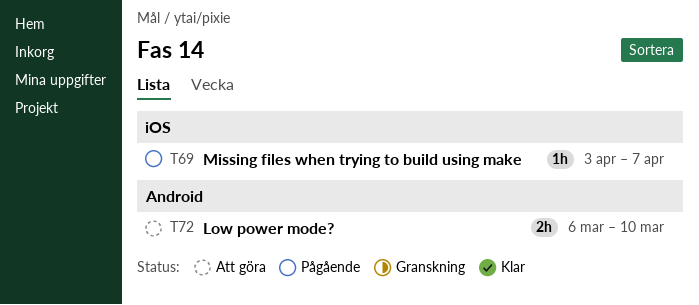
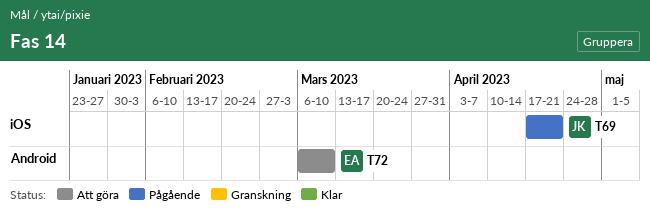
T69, start: Apr 3 -> Apr 17
T69, due: Apr 7 -> Apr 21

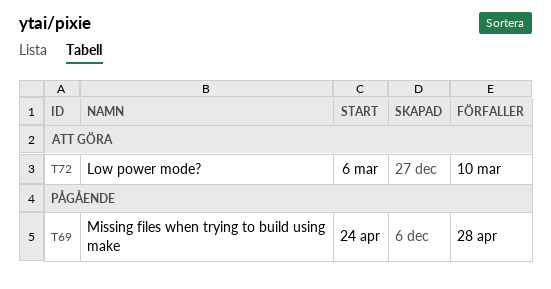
T69, start: Apr 17 -> Apr 24
T69, due: Apr 21 -> Apr 28

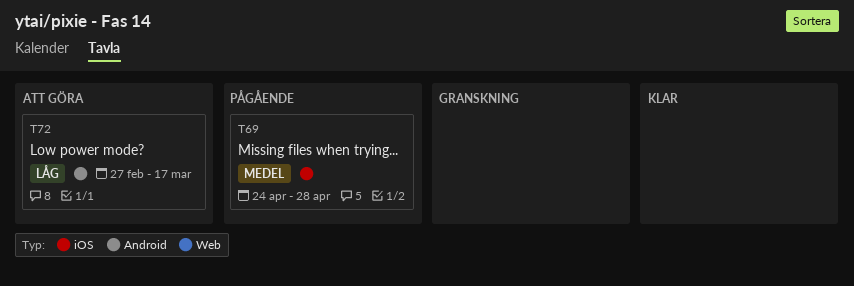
T72, start: Mar 6 -> Feb 27
T72, due: Mar 10 -> Mar 17

